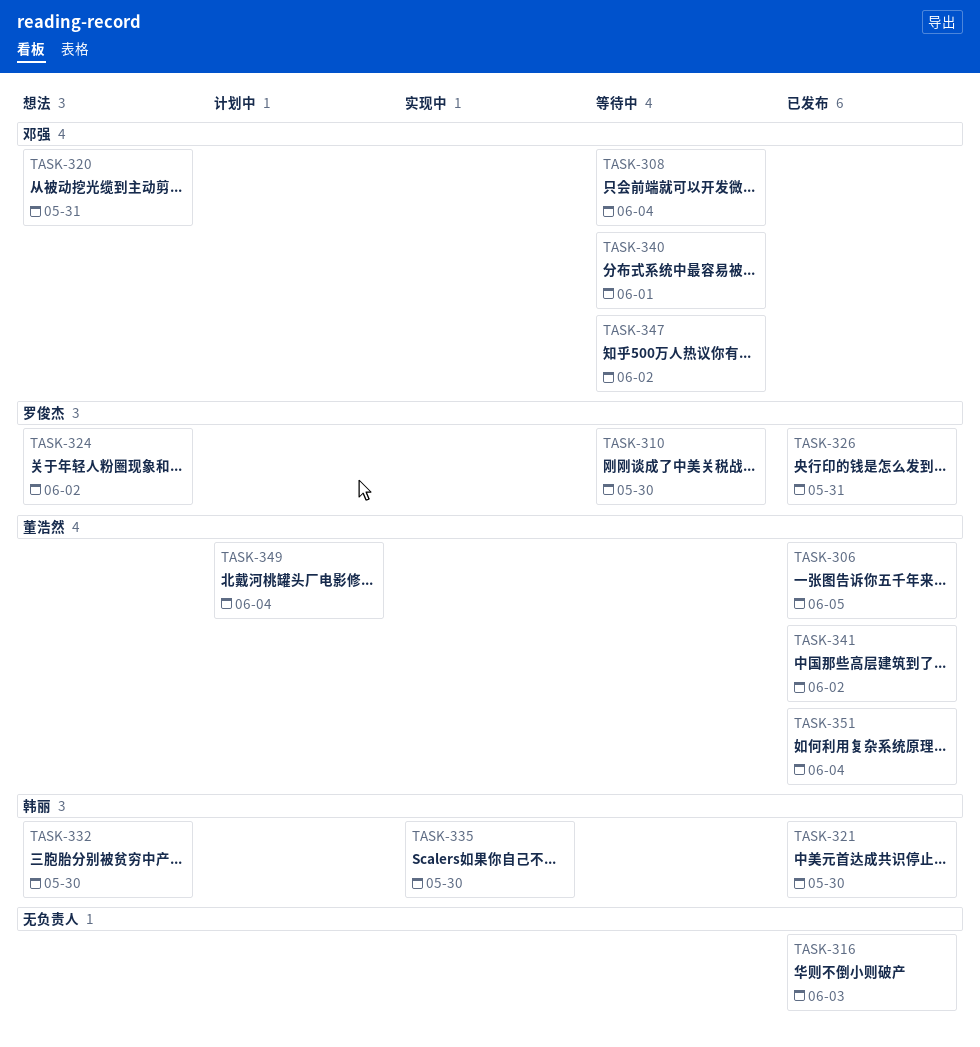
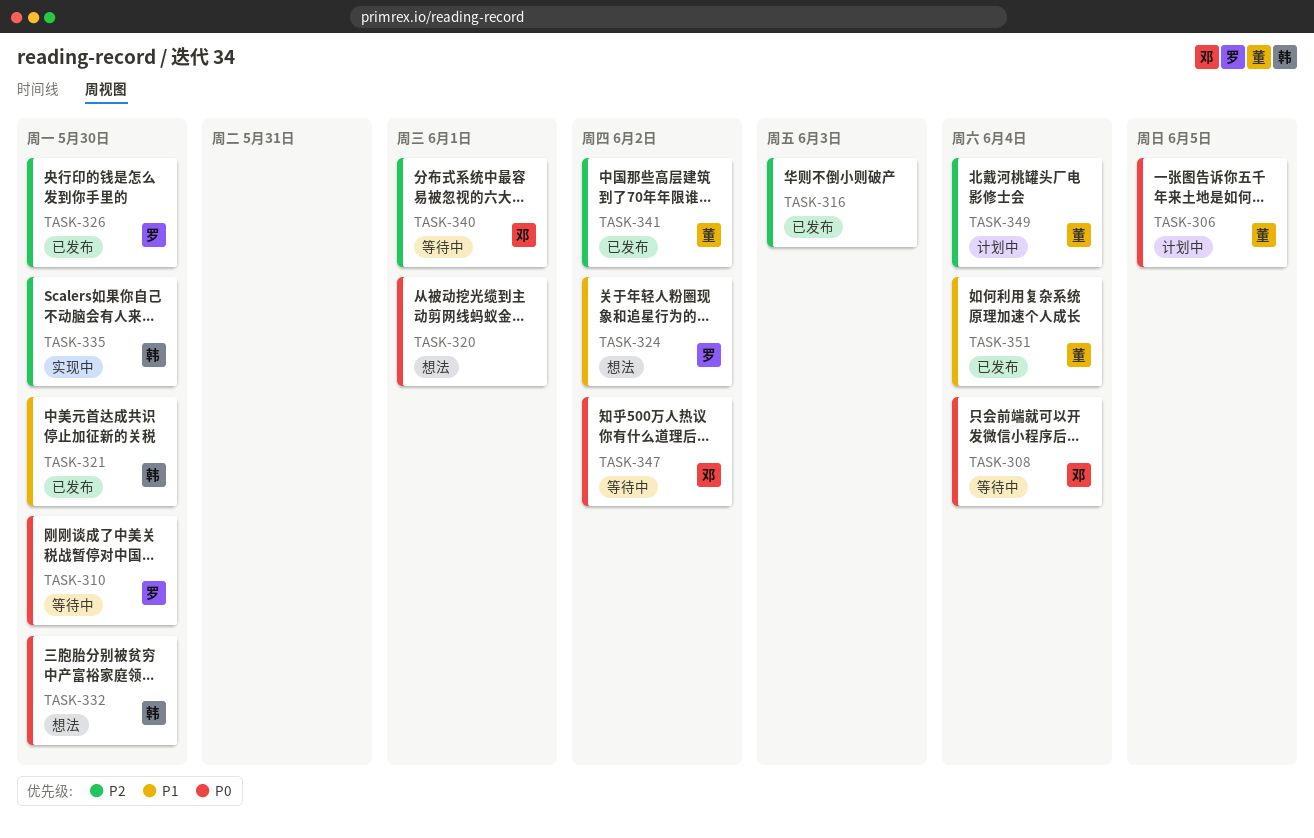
TASK-306, status: 已发布 -> 计划中
TASK-320, owner: 邓强 -> none
TASK-320, due: May 31 -> Jun 1
TASK-326, due: May 31 -> May 30

